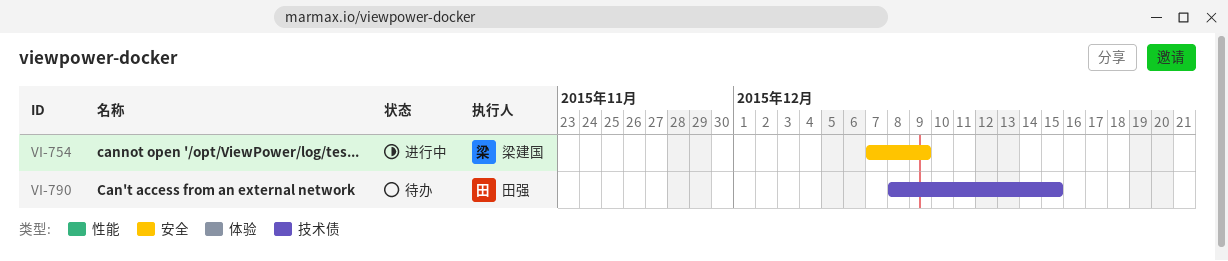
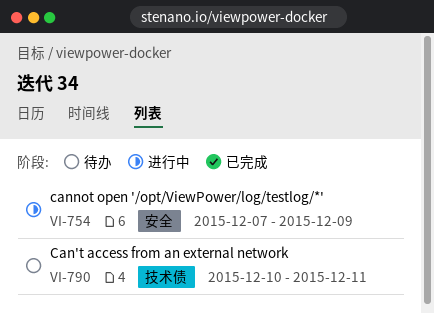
VI-790, start: Dec 8 -> Dec 10
VI-790, due: Dec 15 -> Dec 11

